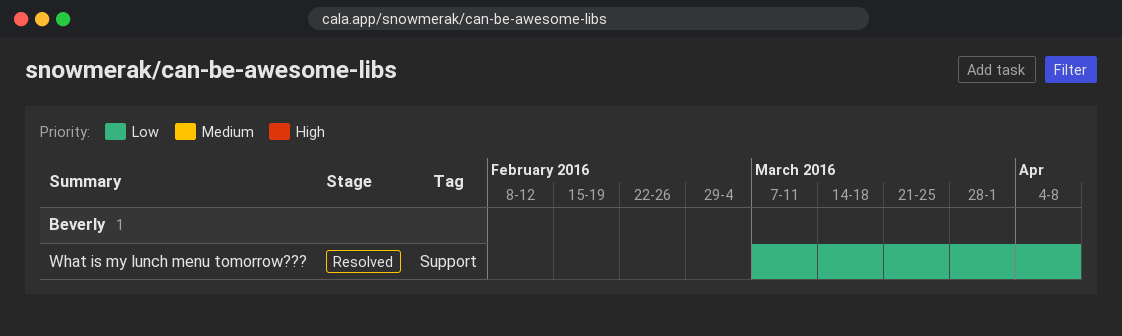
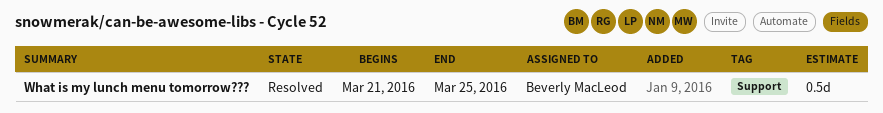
What is my lunch menu tomorrow???, start: Mar 7 -> Mar 21
What is my lunch menu tomorrow???, due: Apr 8 -> Mar 25

